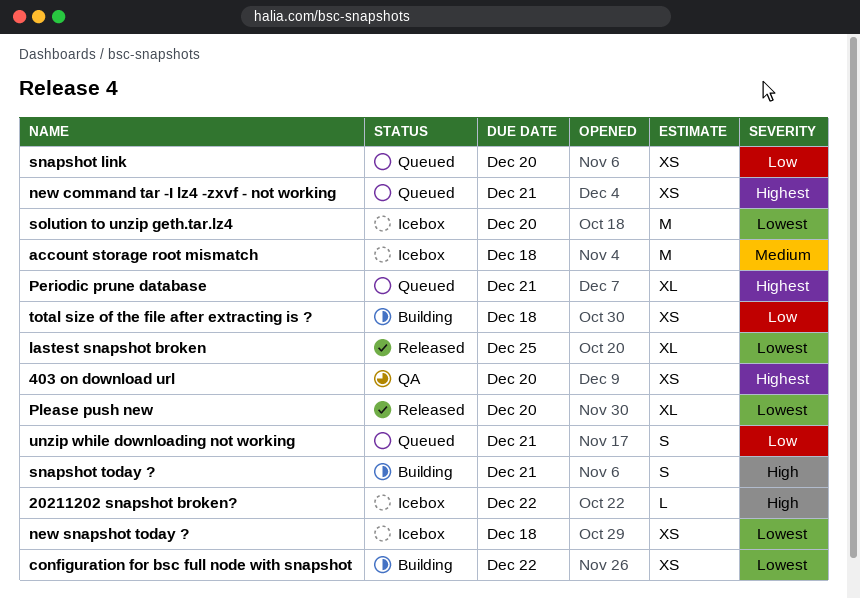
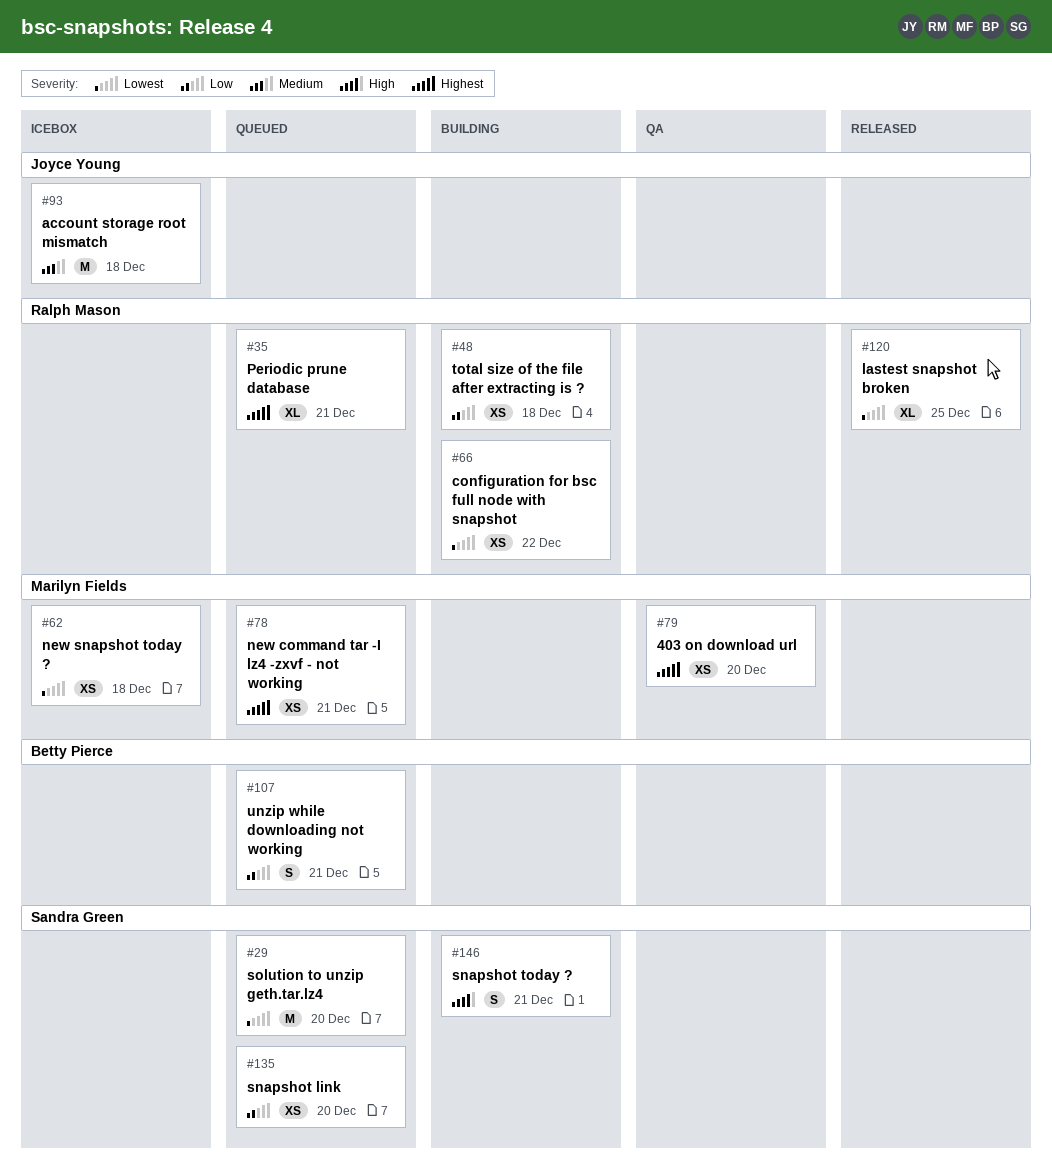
20211202 snapshot broken?: present -> none
Please push new: present -> none
solution to unzip geth.tar.lz4, status: Icebox -> Queued

